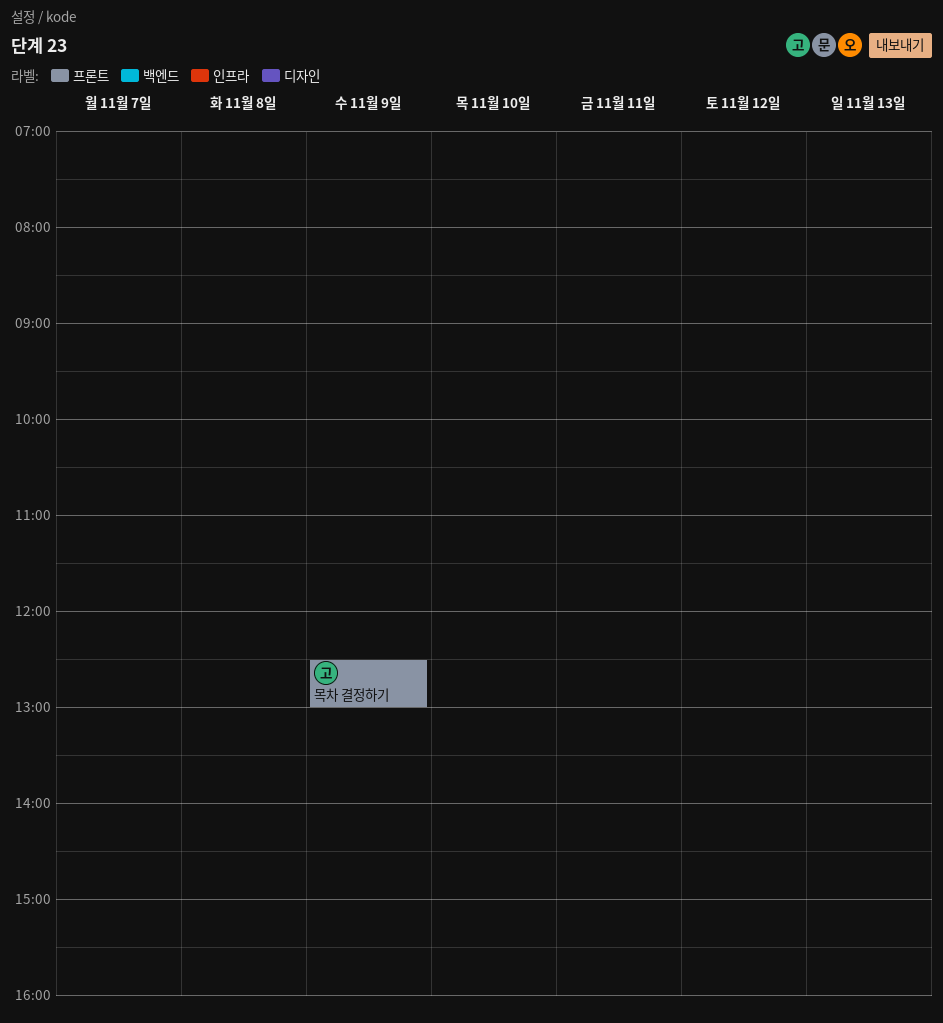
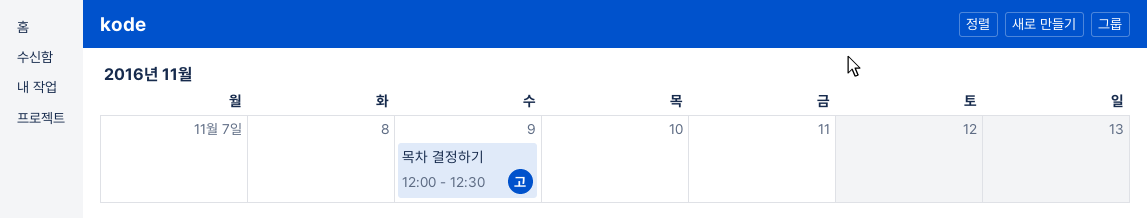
목차 결정하기, begins: 12:30 -> 12:00
목차 결정하기, ends: 13:00 -> 12:30

